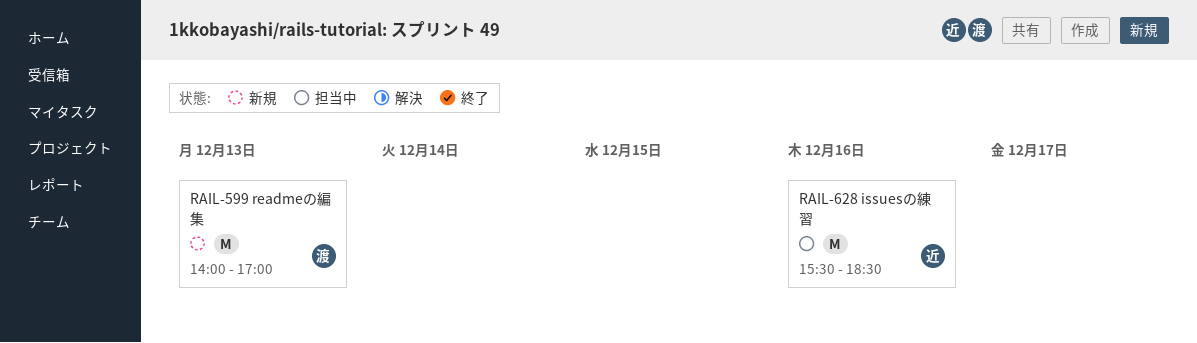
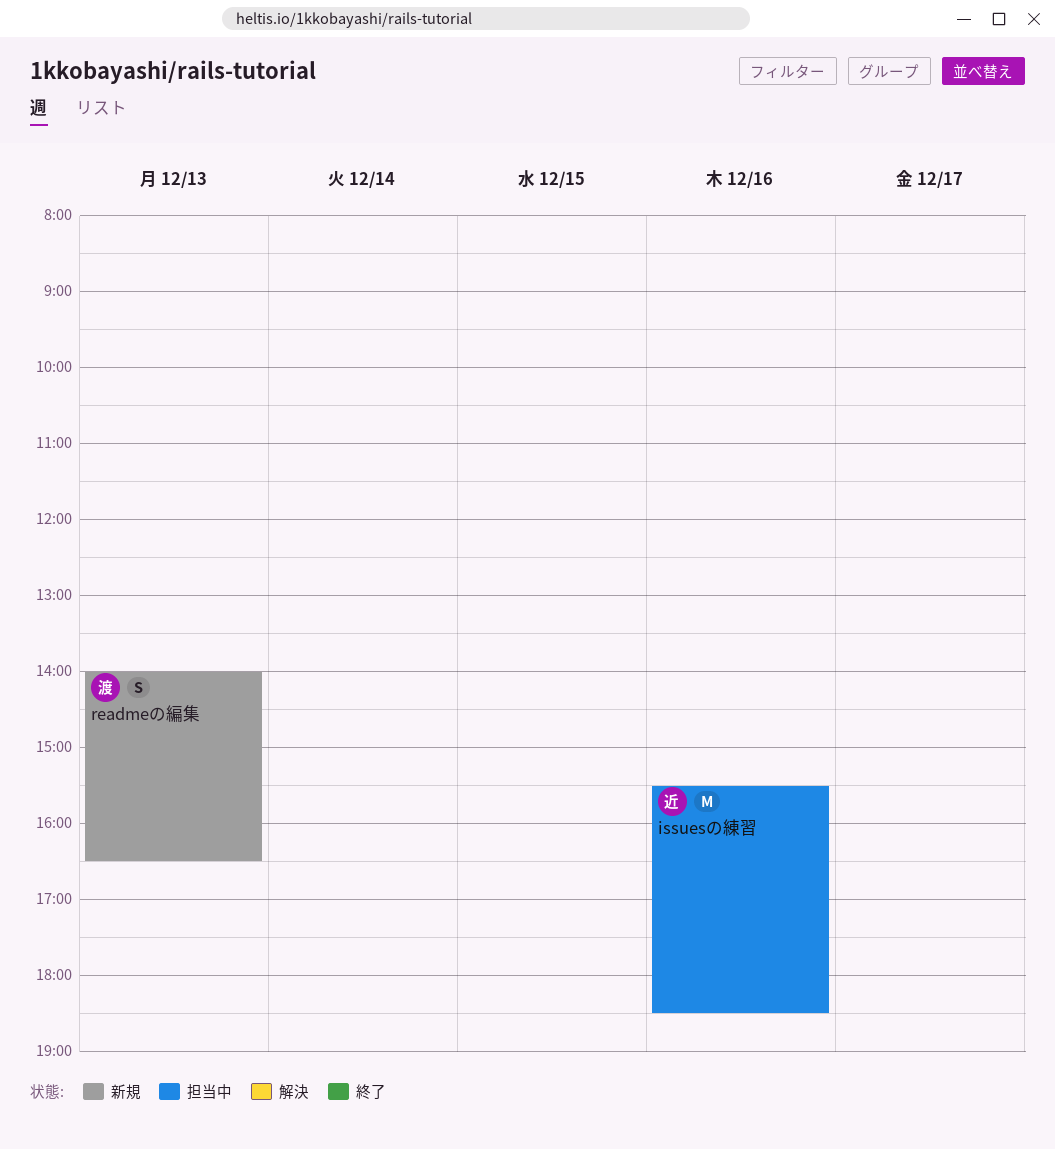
readmeの編集, estimate: M -> S
readmeの編集, ends: 17:00 -> 16:30

